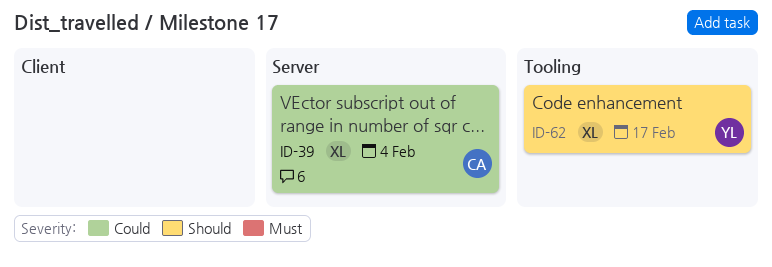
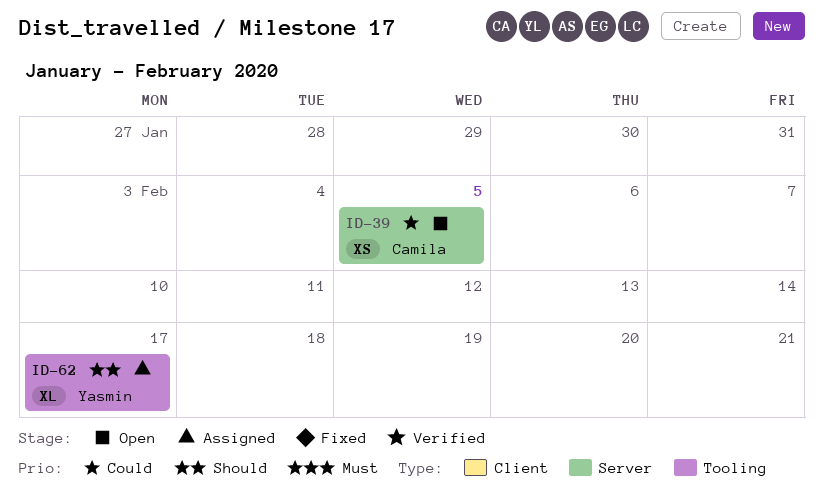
ID-39, estimate: XL -> XS
ID-39, due: Feb 4 -> Feb 5

